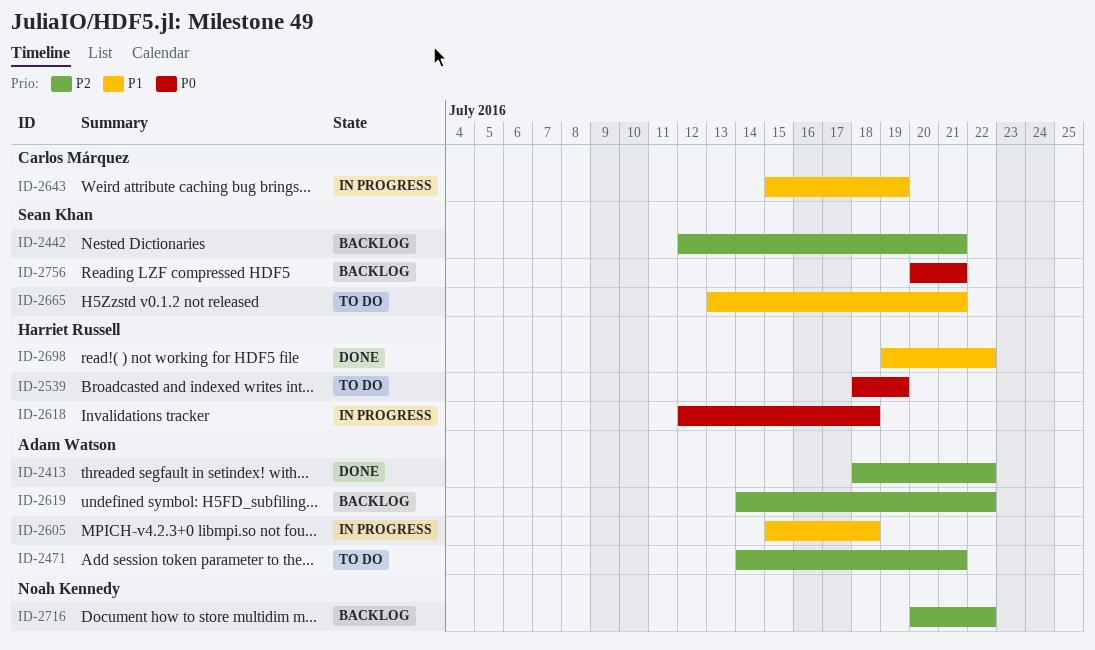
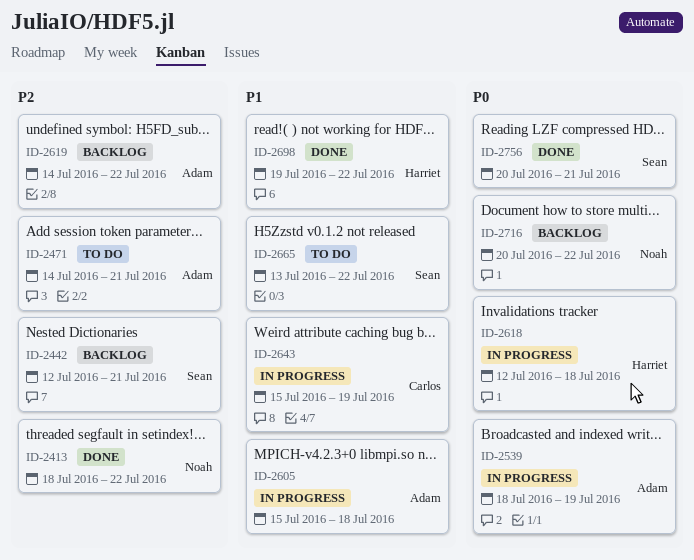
ID-2413, owner: Adam Watson -> Noah Kennedy
ID-2539, status: To do -> In progress
ID-2539, owner: Harriet Russell -> Adam Watson
ID-2665, due: Jul 21 -> Jul 22
ID-2716, priority: P2 -> P0
ID-2756, status: Backlog -> Done

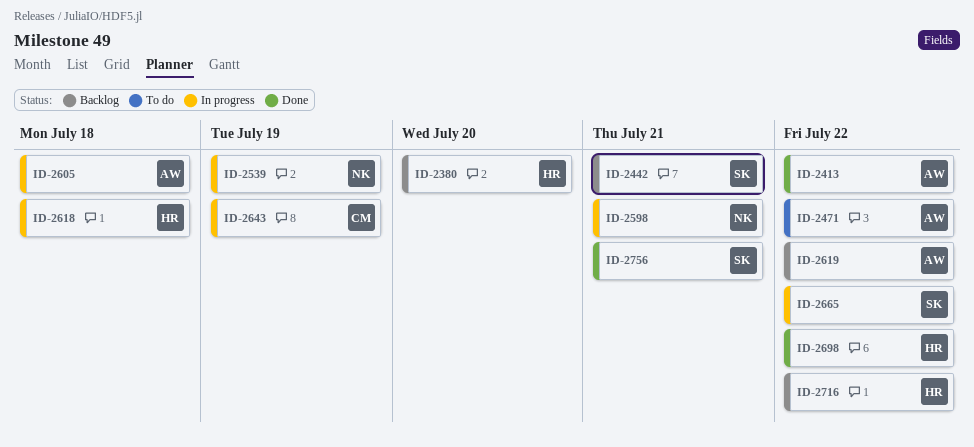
ID-2380: none -> present
ID-2413, owner: Noah -> Adam
ID-2471, due: Jul 21 -> Jul 22
ID-2539, owner: Adam -> Noah
ID-2598: none -> present
ID-2665, status: To do -> In progress
ID-2716, owner: Noah -> Harriet

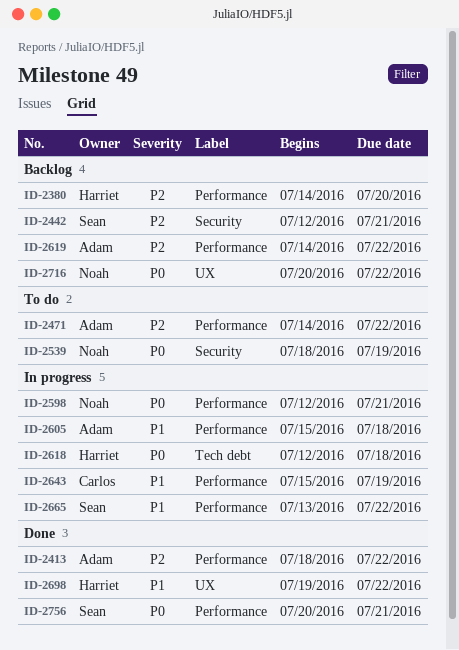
ID-2539, status: In progress -> To do
ID-2716, owner: Harriet -> Noah

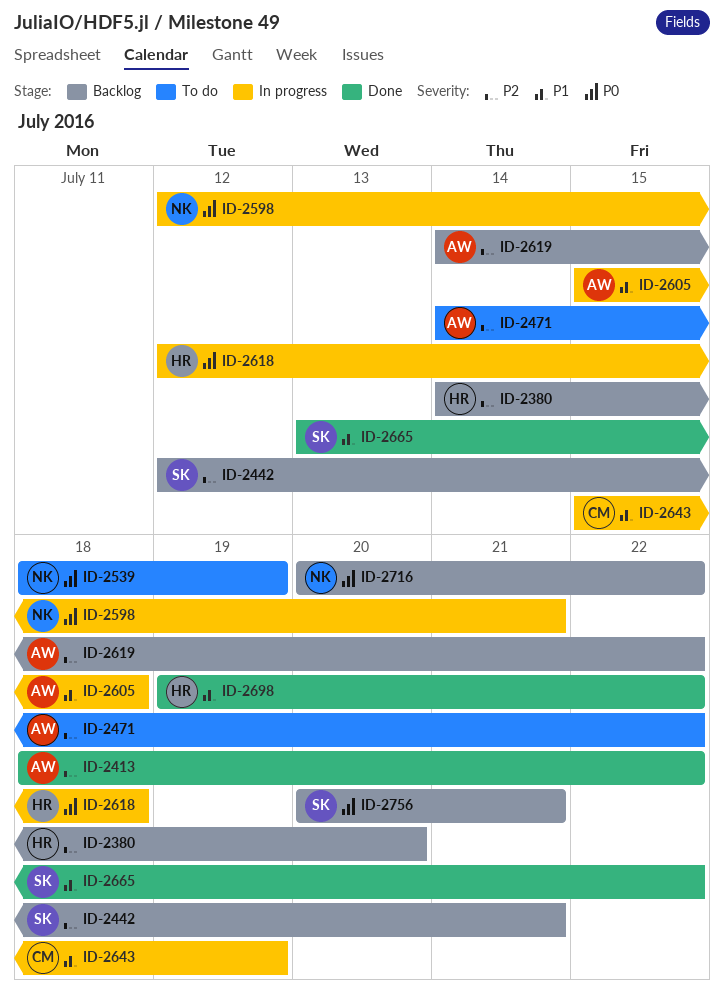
ID-2665, status: In progress -> Done
ID-2756, status: Done -> Backlog

